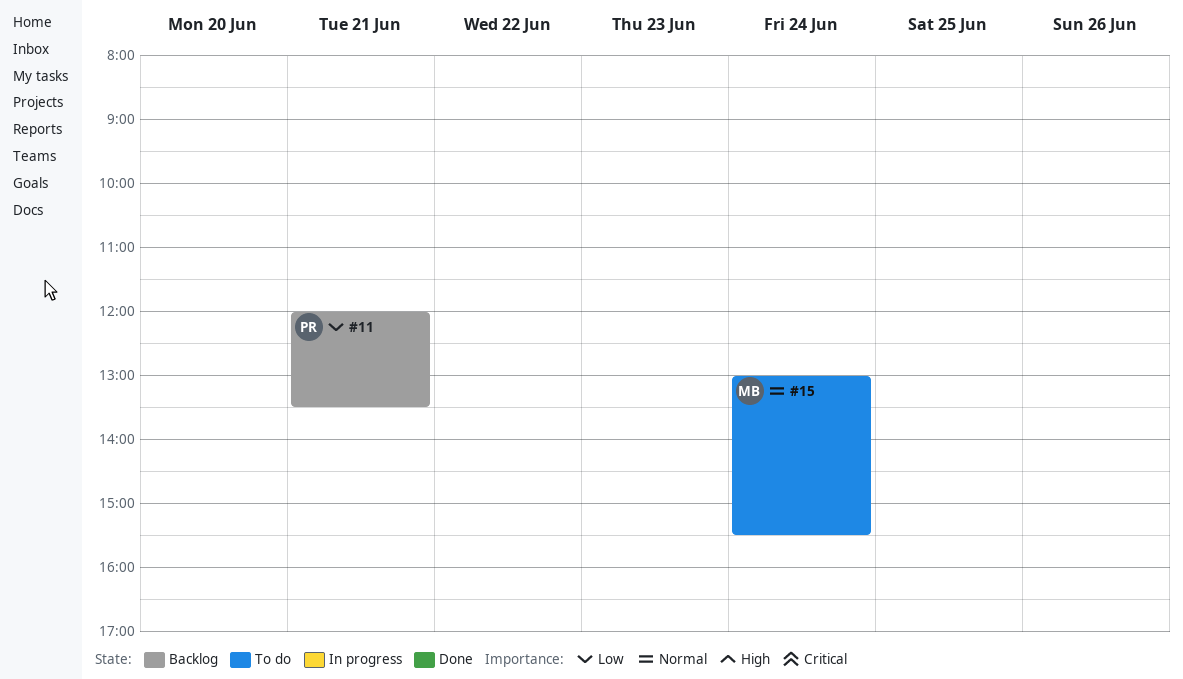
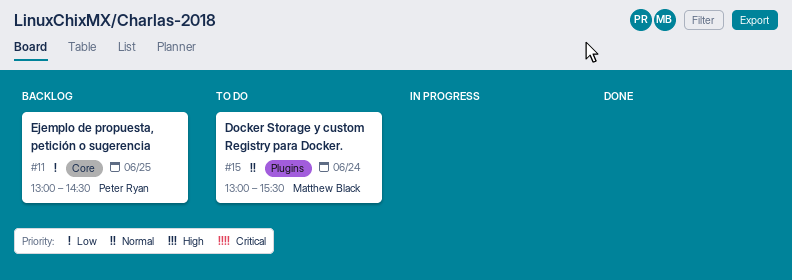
#11, day: Jun 21 -> Jun 25
#11, begins: 12:00 -> 13:00
#11, ends: 13:30 -> 14:30

